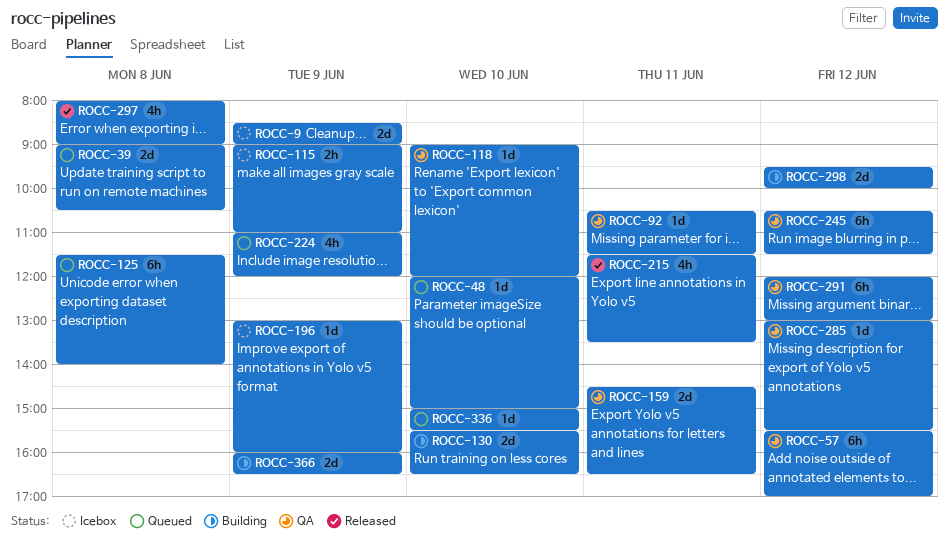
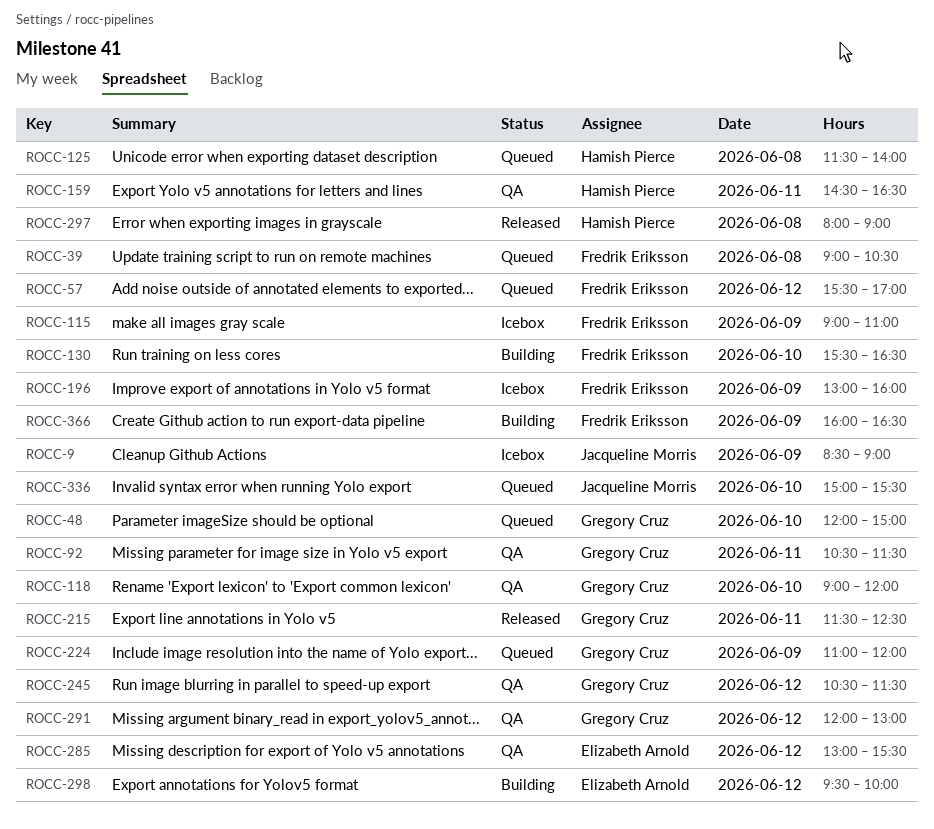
ROCC-57, status: QA -> Queued
ROCC-215, ends: 13:30 -> 12:30

